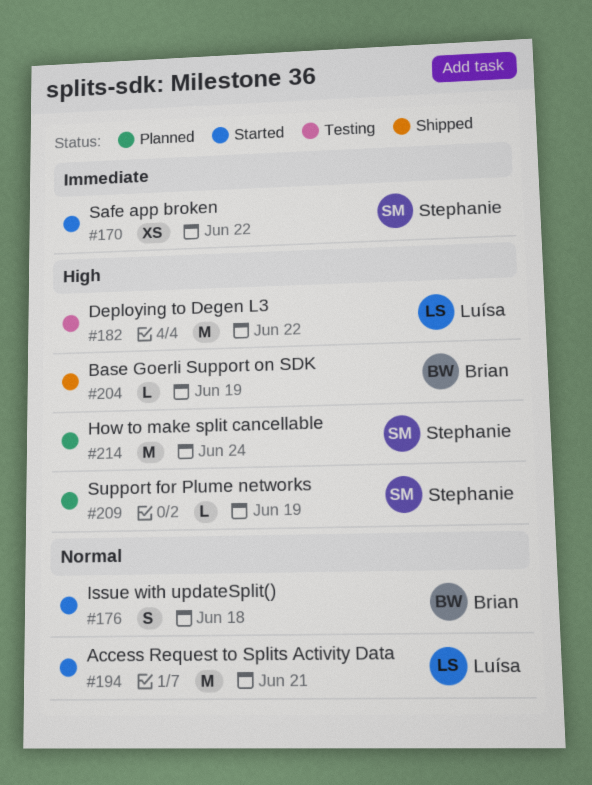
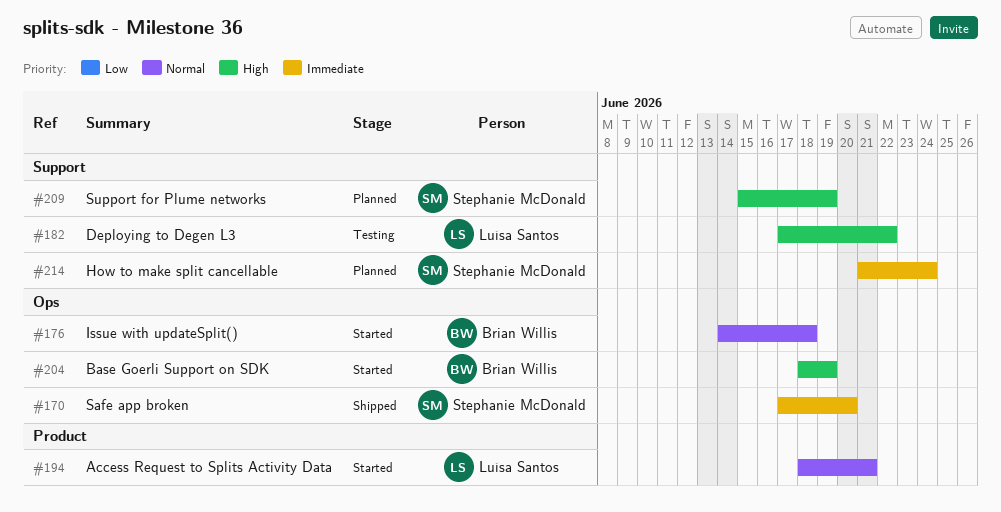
#170, status: Started -> Shipped
#170, due: Jun 22 -> Jun 20
#204, status: Shipped -> Started
#214, priority: High -> Immediate

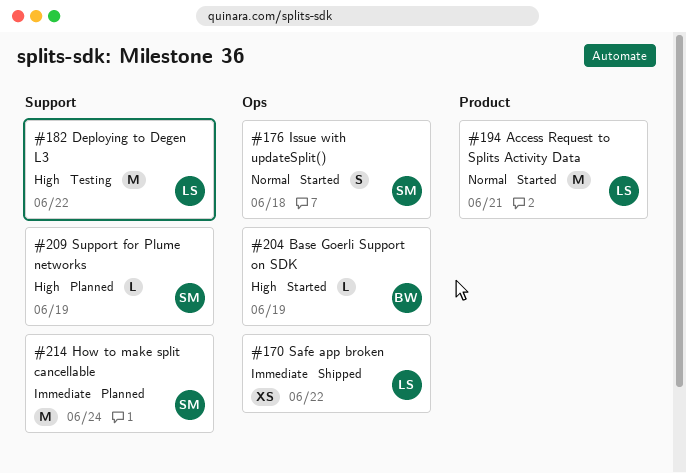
#170, owner: Stephanie McDonald -> Luísa Santos
#170, due: Jun 20 -> Jun 22
#176, owner: Brian Willis -> Stephanie McDonald

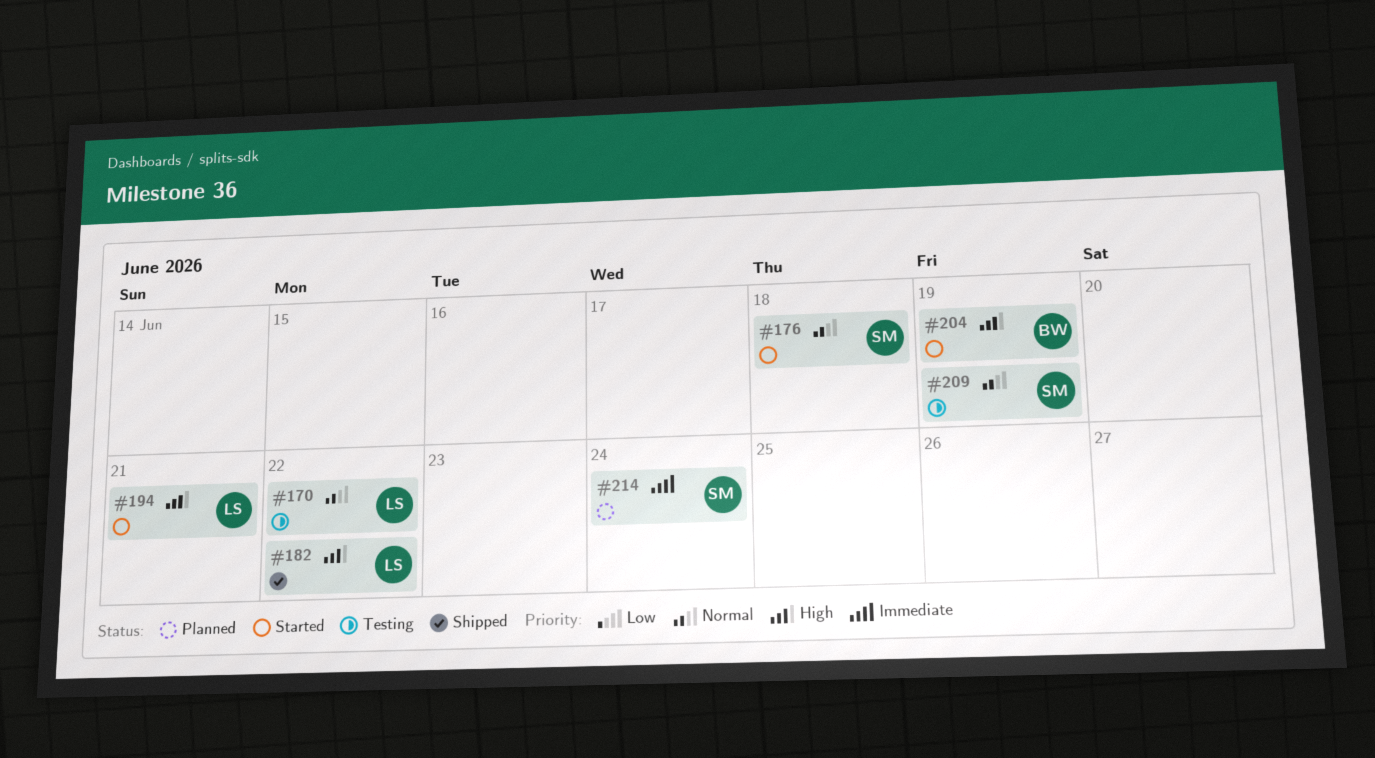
#170, status: Shipped -> Testing
#170, priority: Immediate -> Normal
#182, status: Testing -> Shipped
#194, priority: Normal -> High
#209, status: Planned -> Testing
#209, priority: High -> Normal

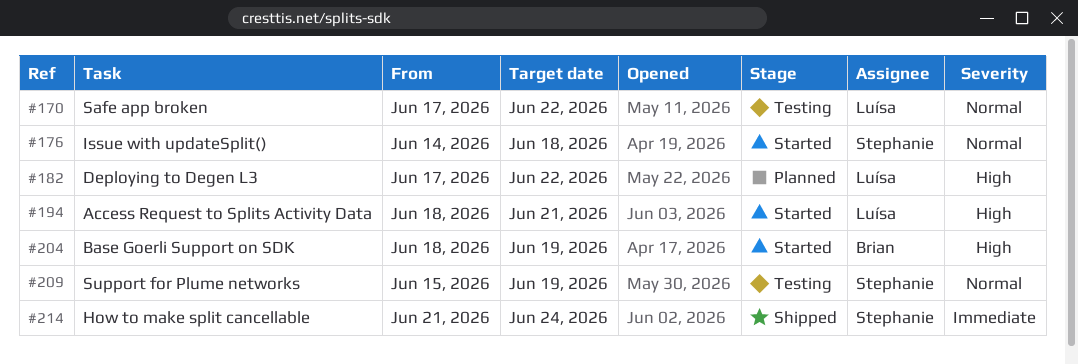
#182, status: Shipped -> Planned
#214, status: Planned -> Shipped

